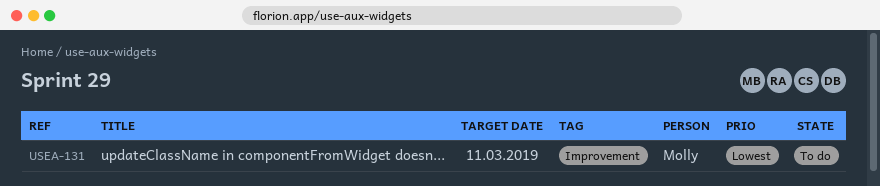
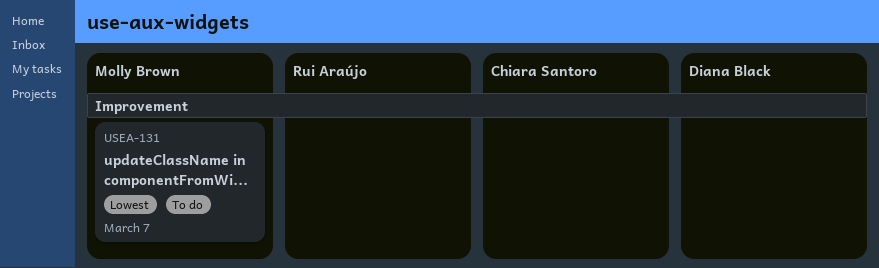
USEA-131, due: Mar 11 -> Mar 7

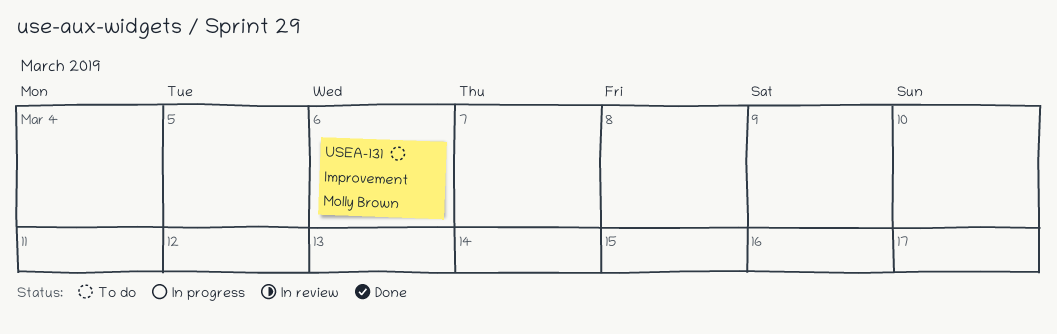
USEA-131, due: Mar 7 -> Mar 6

